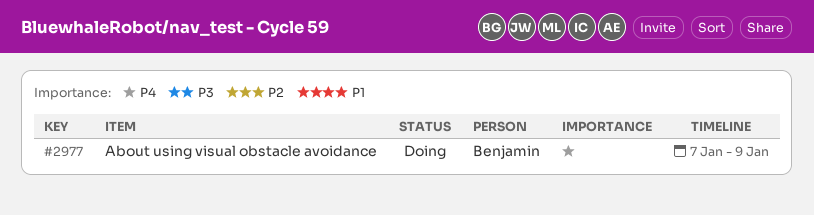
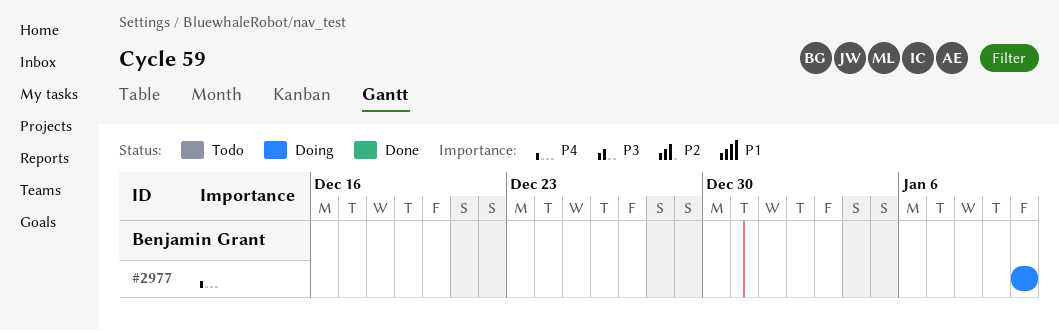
#2977, start: Jan 7 -> Jan 10
#2977, due: Jan 9 -> Jan 10

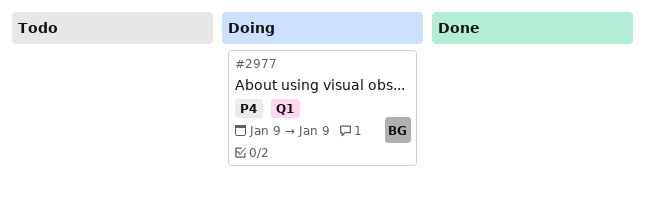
#2977, start: Jan 10 -> Jan 9
#2977, due: Jan 10 -> Jan 9

